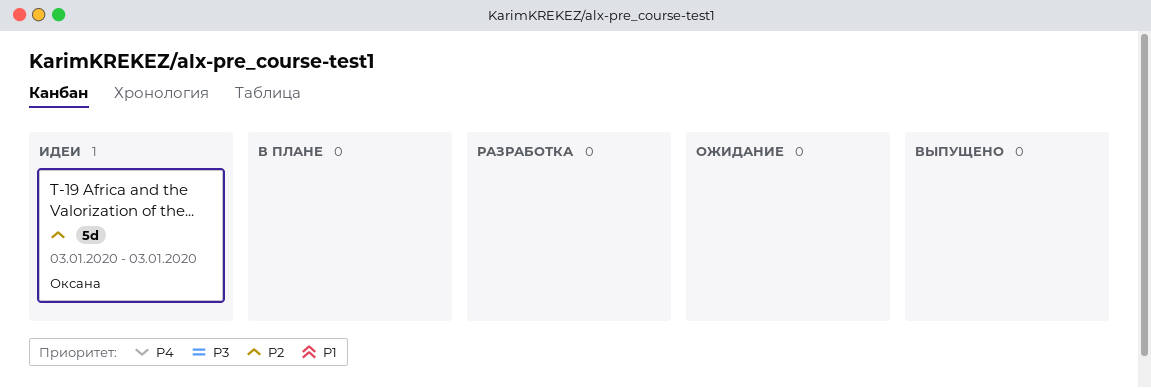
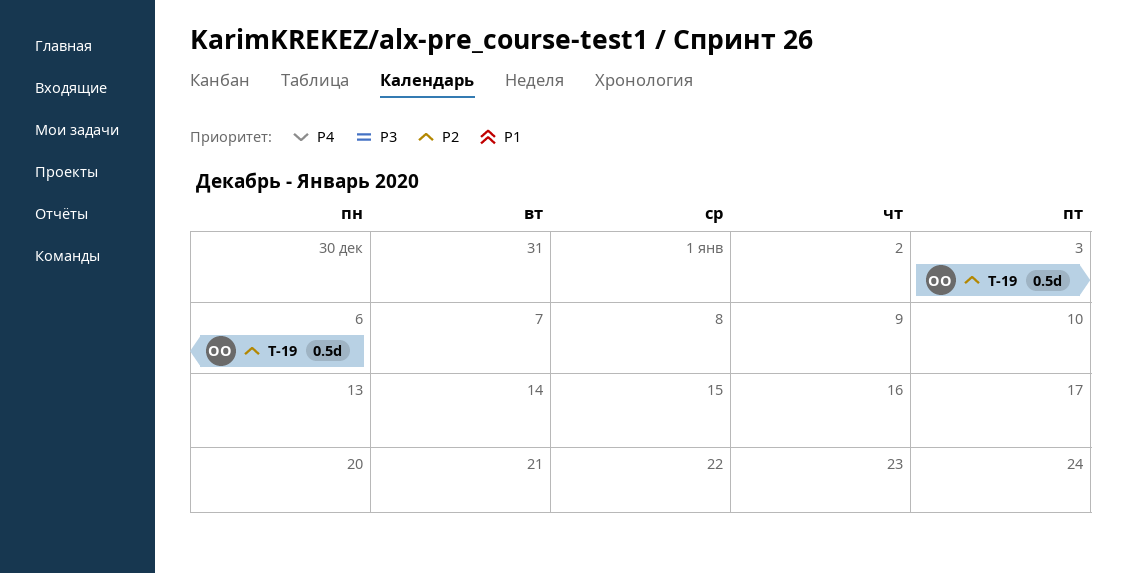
T-19, estimate: 5d -> 0.5d
T-19, due: Jan 3 -> Jan 6

